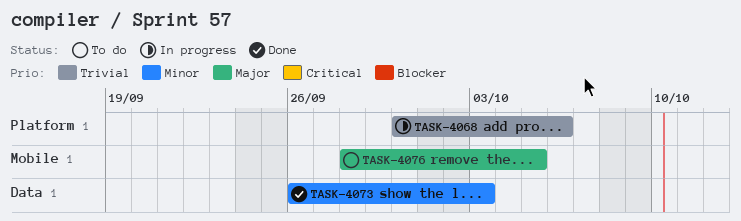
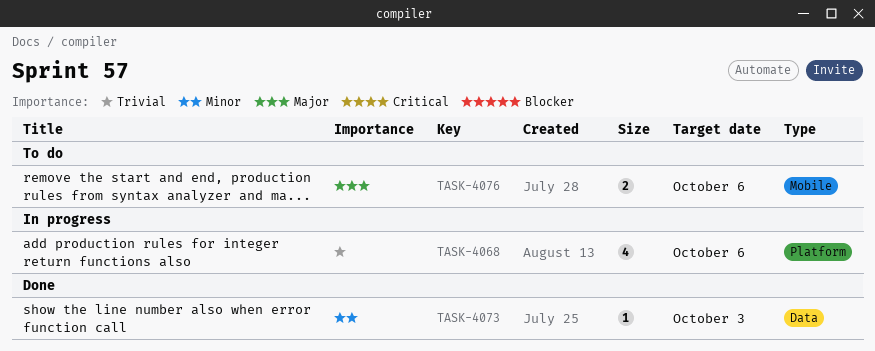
TASK-4076, due: Oct 5 -> Oct 6

